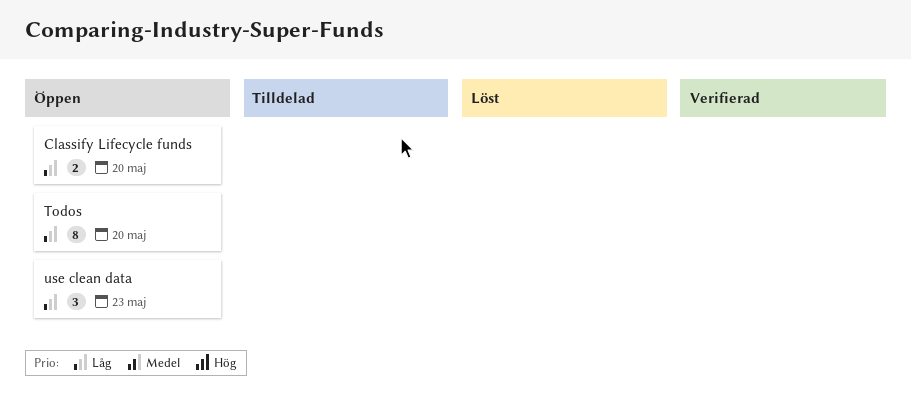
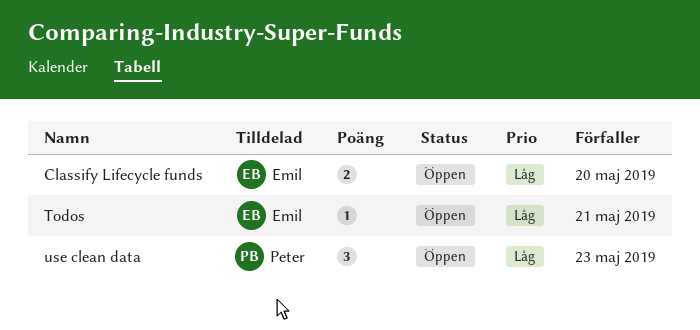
Todos, estimate: 8 -> 1
Todos, due: May 20 -> May 21

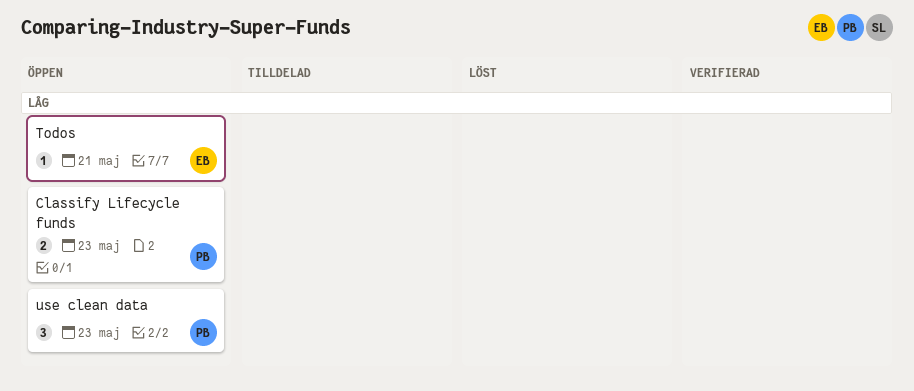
Classify Lifecycle funds, owner: Emil -> Peter
Classify Lifecycle funds, due: May 20 -> May 23

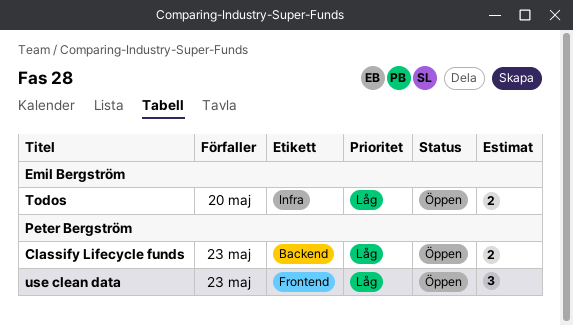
Todos, estimate: 1 -> 2
Todos, due: May 21 -> May 20

